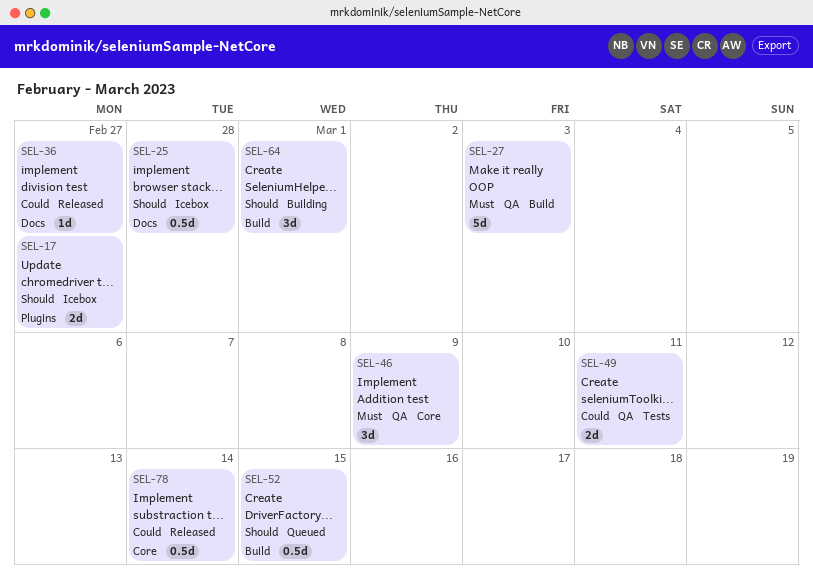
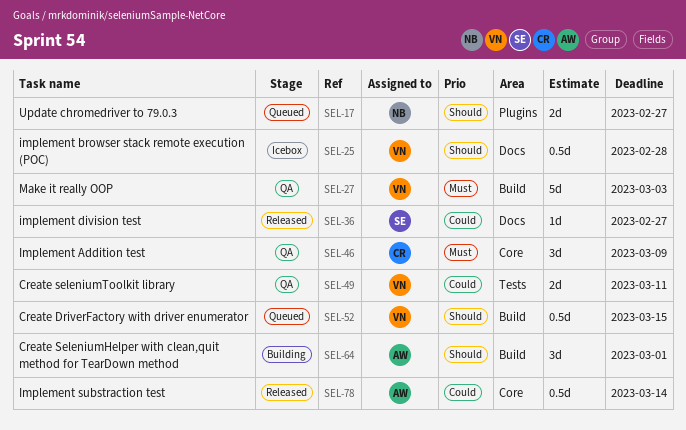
SEL-17, status: Icebox -> Queued

